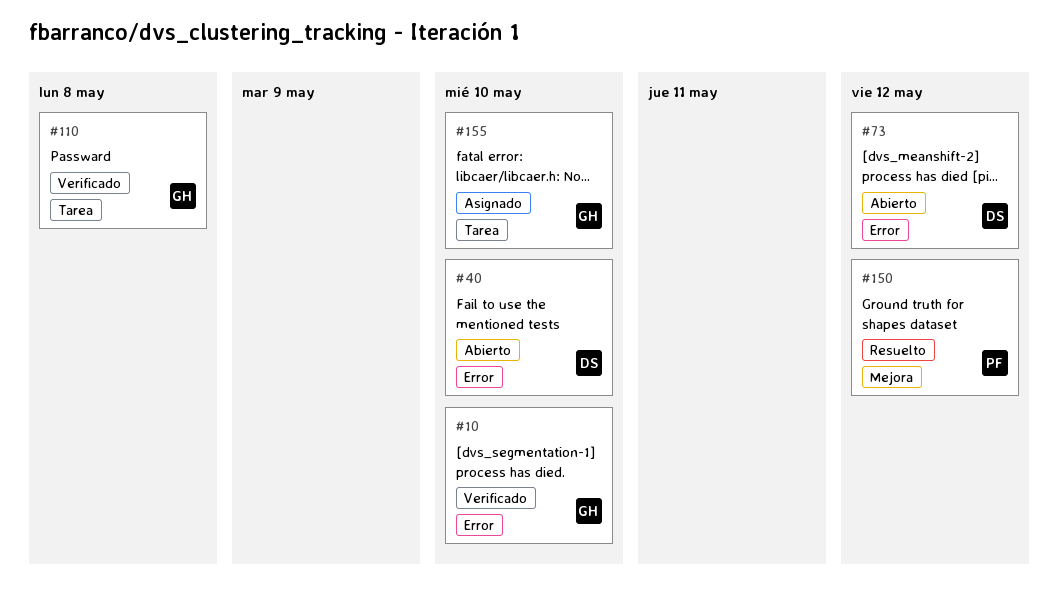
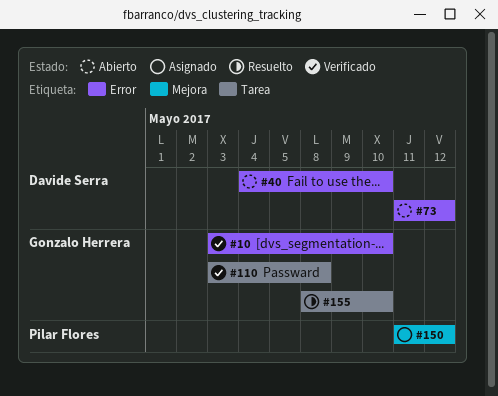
#150, status: Resuelto -> Asignado
#155, status: Asignado -> Resuelto

